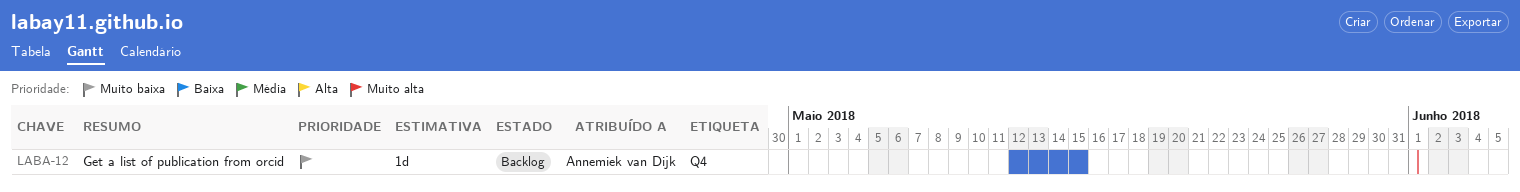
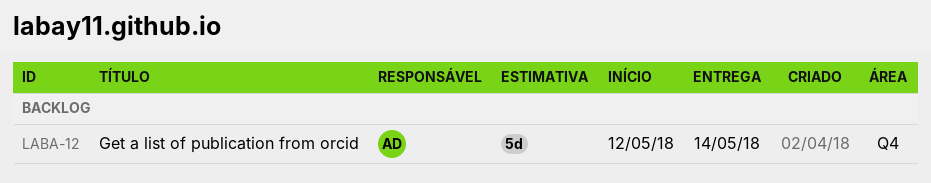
LABA-12, estimate: 1d -> 5d
LABA-12, due: May 15 -> May 14

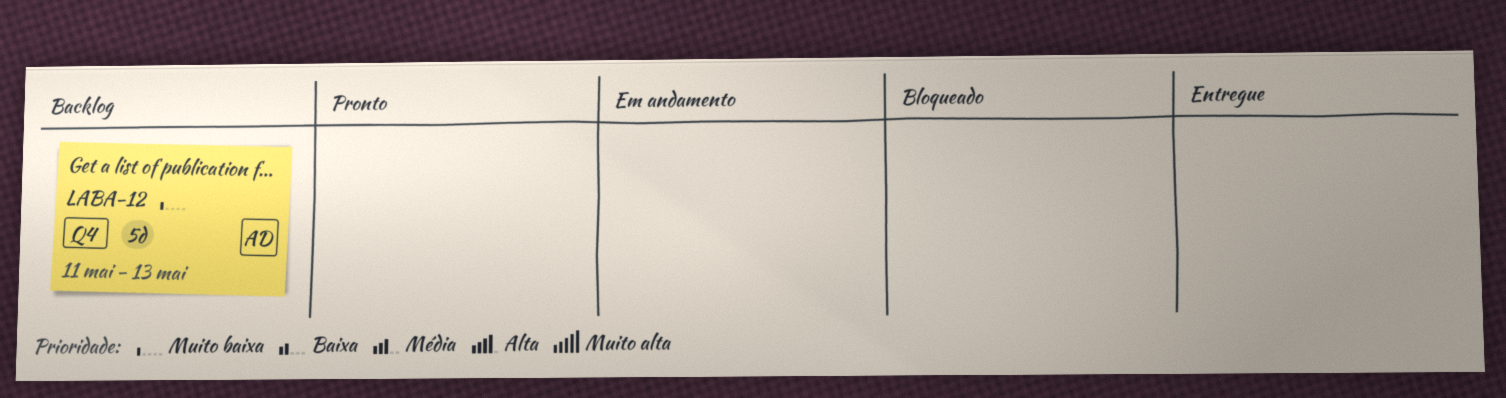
LABA-12, start: May 12 -> May 11
LABA-12, due: May 14 -> May 13

